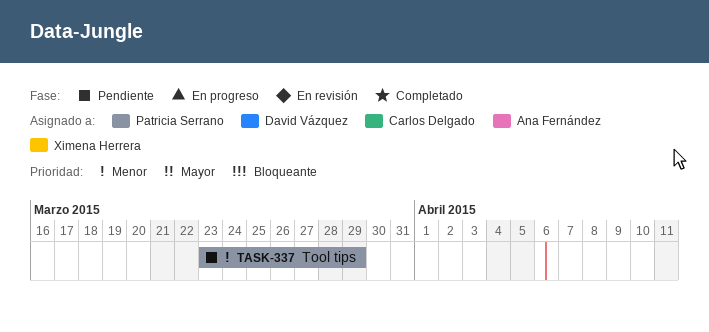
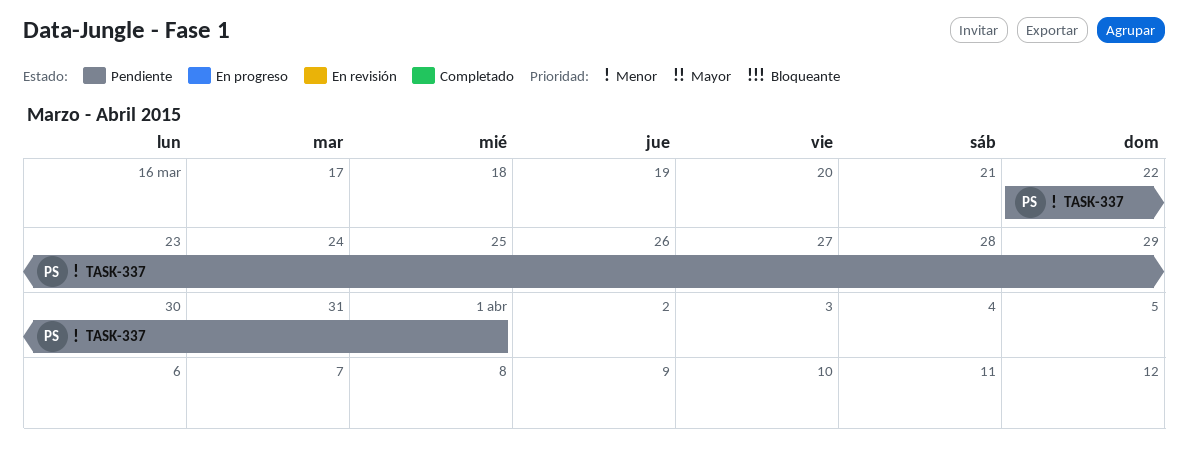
TASK-337, start: Mar 23 -> Mar 22
TASK-337, due: Mar 29 -> Apr 1

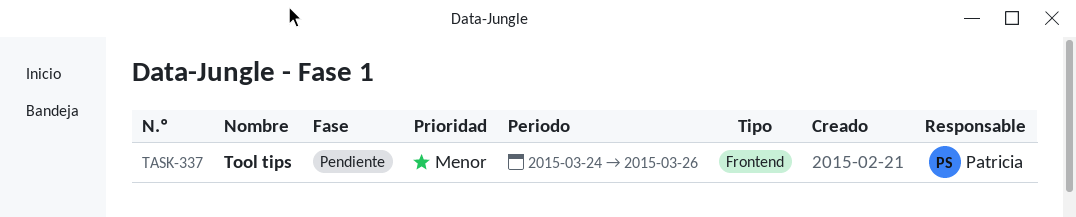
TASK-337, start: Mar 22 -> Mar 24
TASK-337, due: Apr 1 -> Mar 26

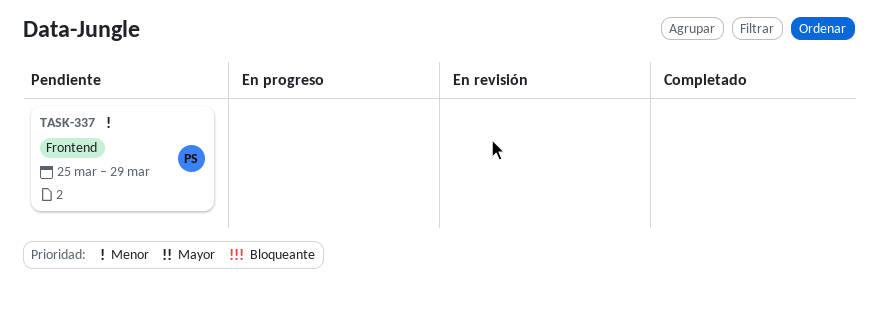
TASK-337, start: Mar 24 -> Mar 25
TASK-337, due: Mar 26 -> Mar 29

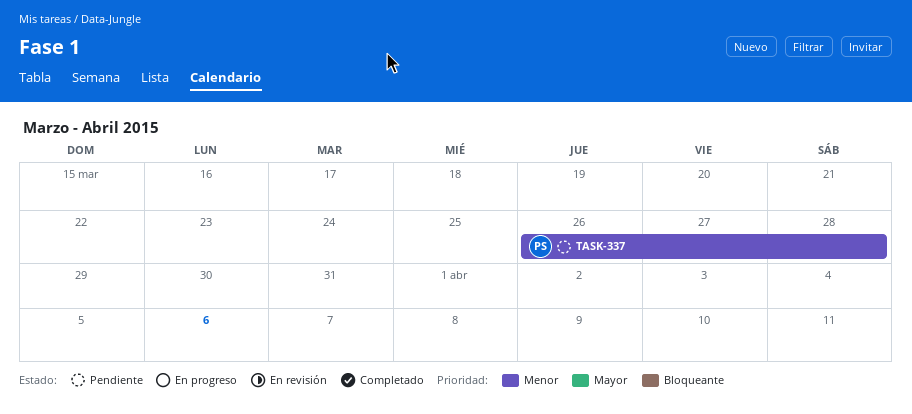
TASK-337, start: Mar 25 -> Mar 26
TASK-337, due: Mar 29 -> Mar 28

